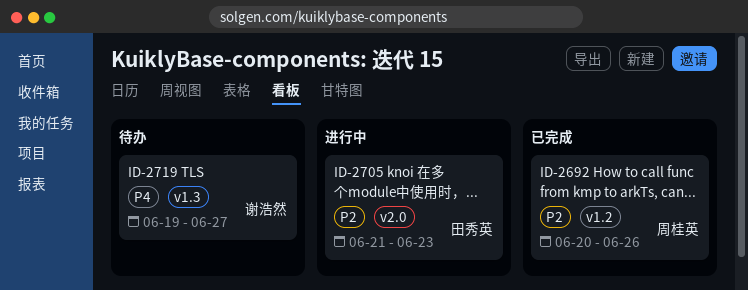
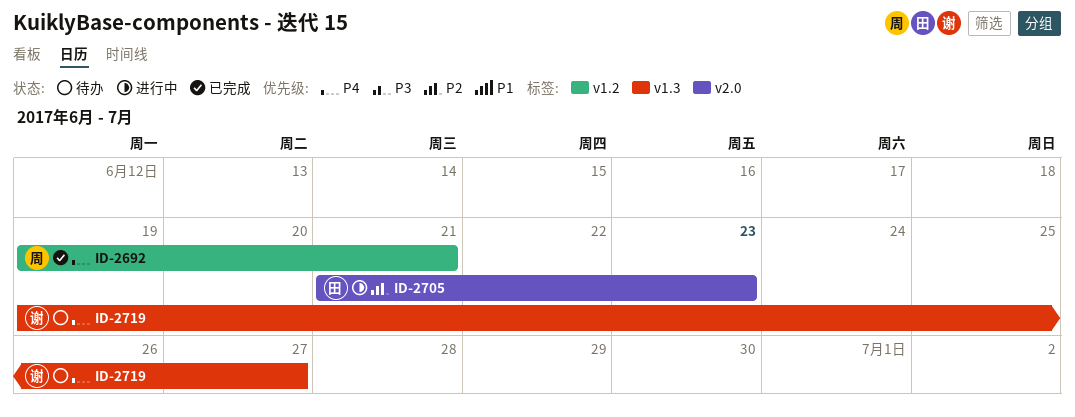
ID-2692, priority: P2 -> P4
ID-2692, start: Jun 20 -> Jun 19
ID-2692, due: Jun 26 -> Jun 21

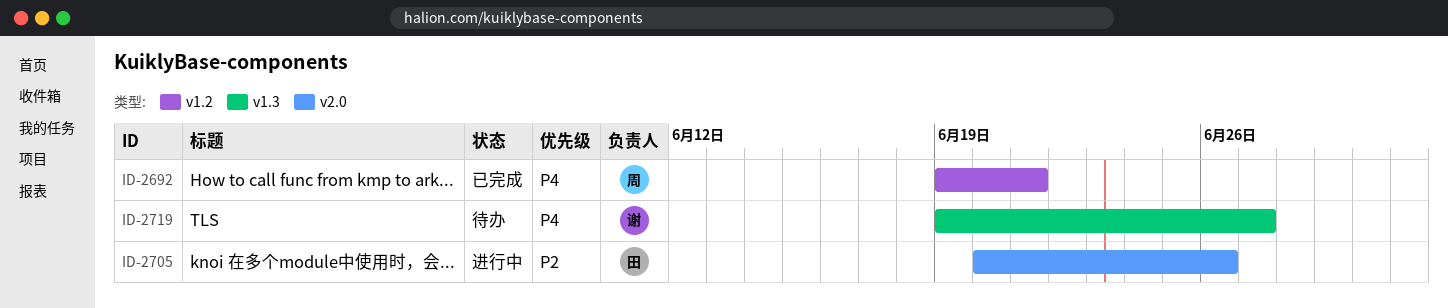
ID-2705, start: Jun 21 -> Jun 20
ID-2705, due: Jun 23 -> Jun 26

